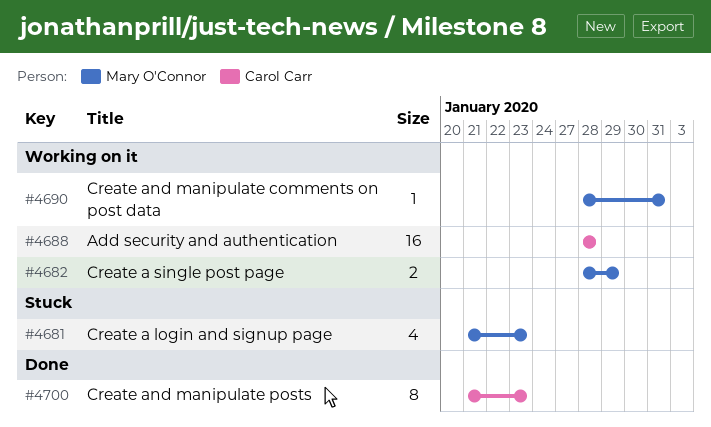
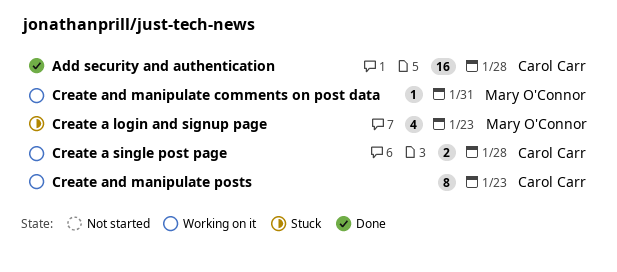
Add security and authentication, status: Working on it -> Done
Create a single post page, owner: Mary O'Connor -> Carol Carr
Create a single post page, due: Jan 29 -> Jan 28
Create and manipulate posts, status: Done -> Working on it

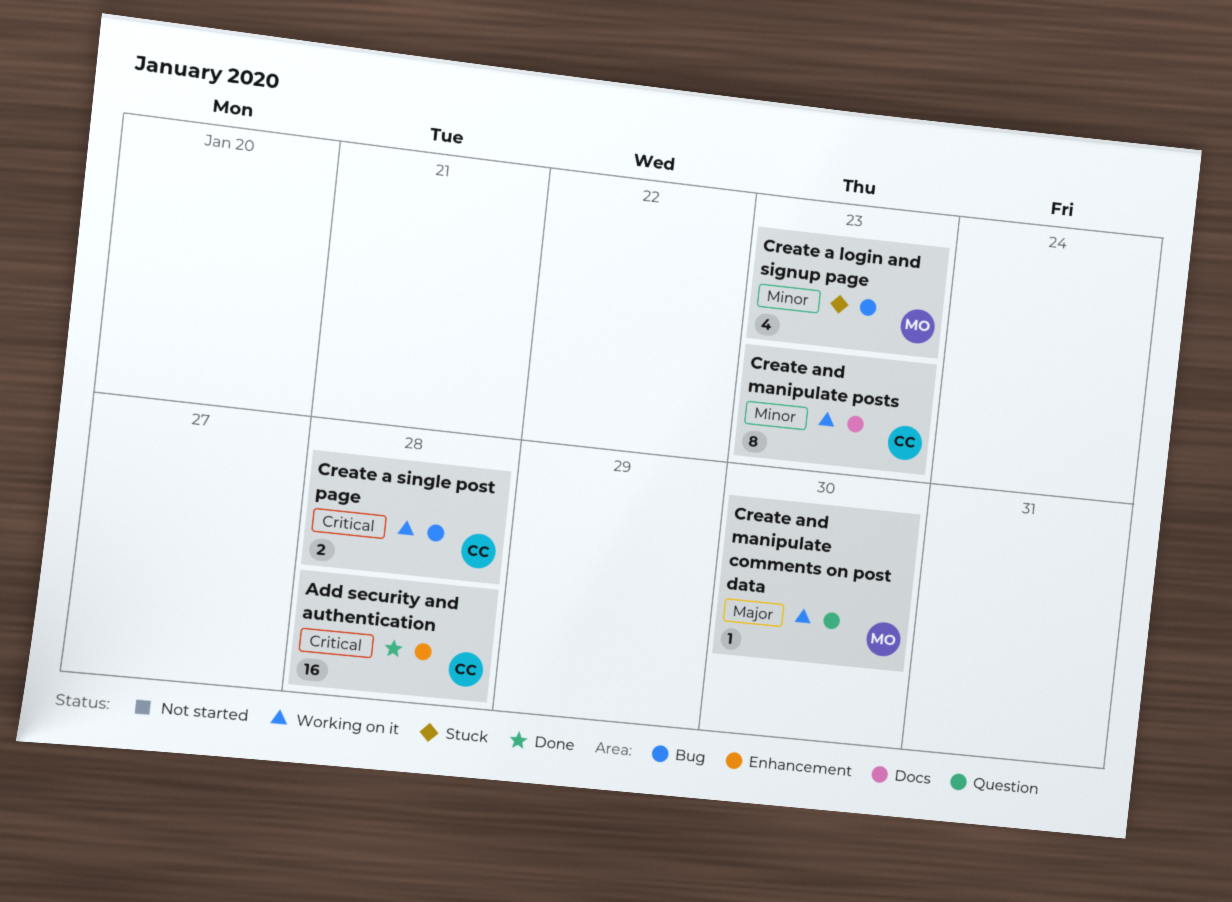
Create and manipulate comments on post data, due: Jan 31 -> Jan 30

